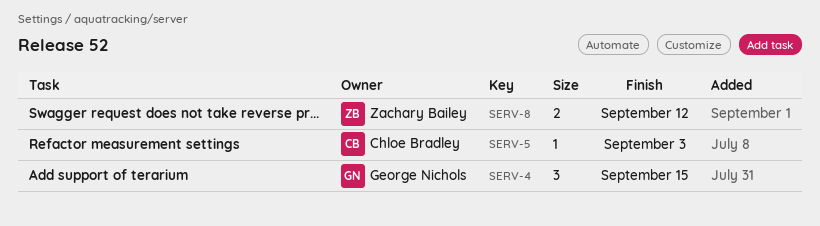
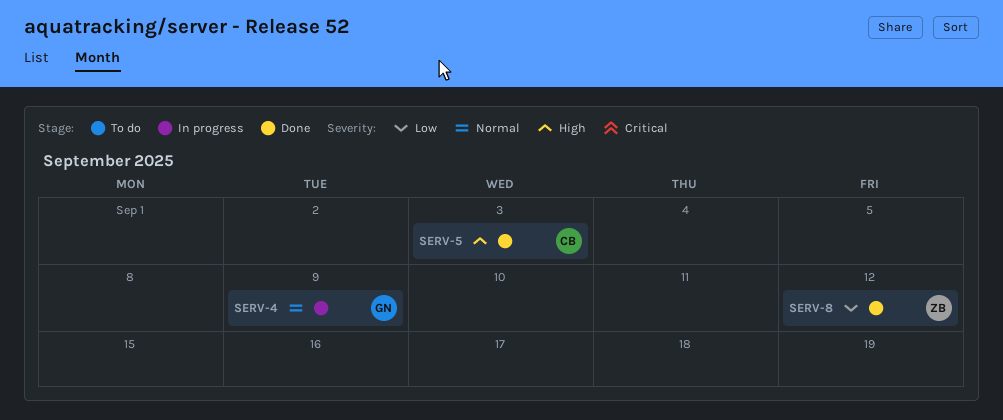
SERV-4, due: Sep 15 -> Sep 9

